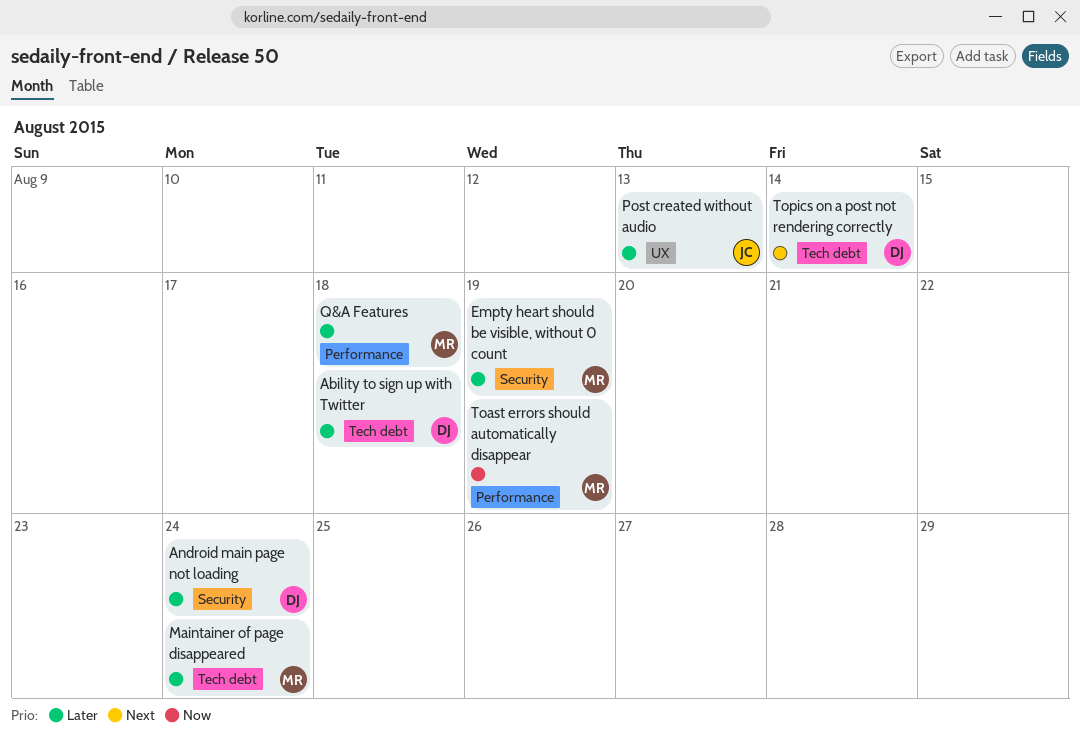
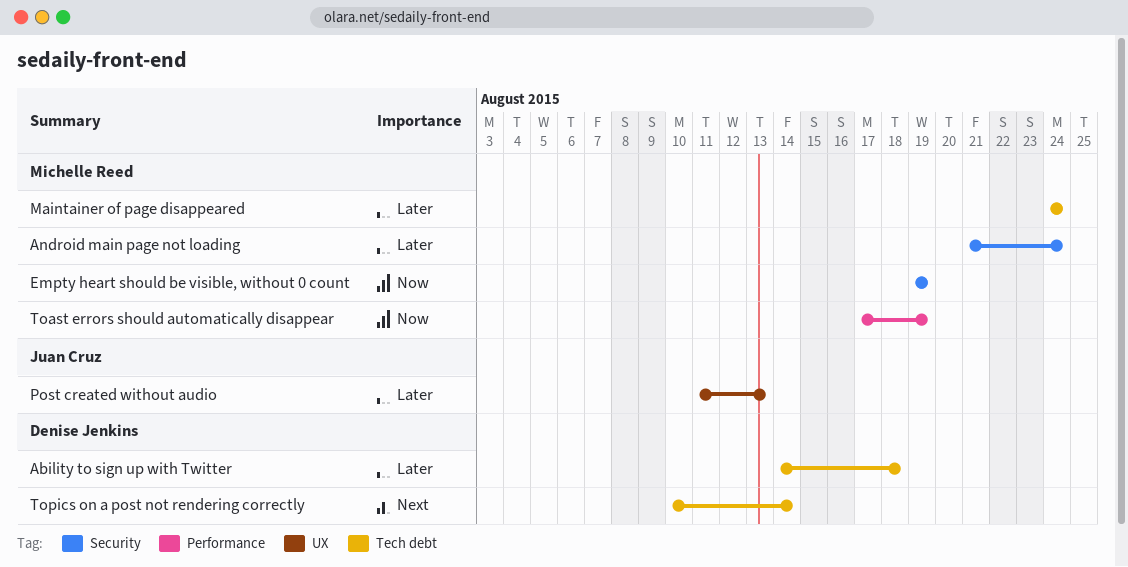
Android main page not loading, owner: Denise Jenkins -> Michelle Reed
Empty heart should be visible, without 0 count, priority: Later -> Now
Q&A Features: present -> none

